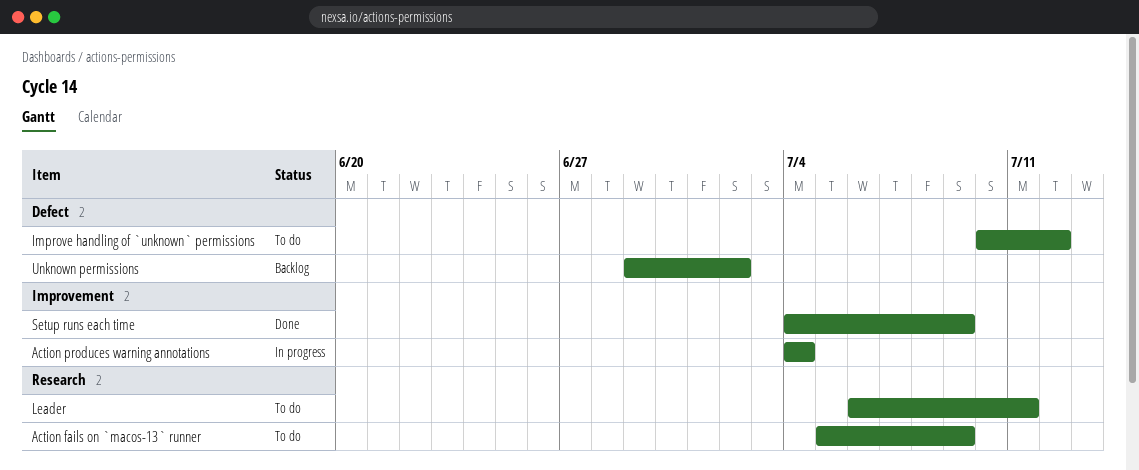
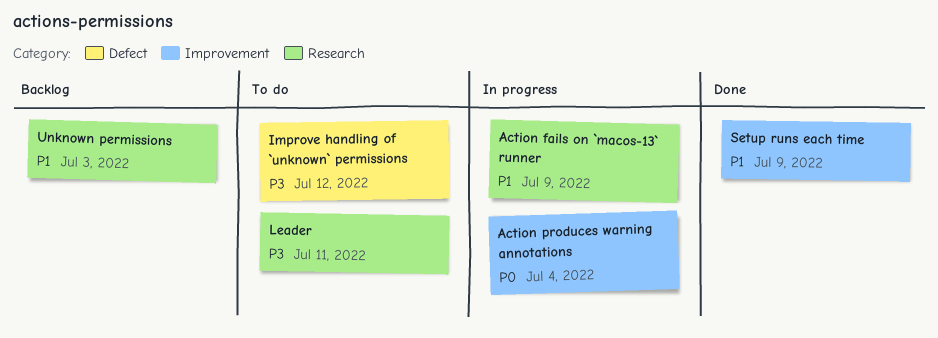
Action fails on `macos-13` runner, status: To do -> In progress
Unknown permissions, label: Defect -> Research
Unknown permissions, due: Jul 2 -> Jul 3

